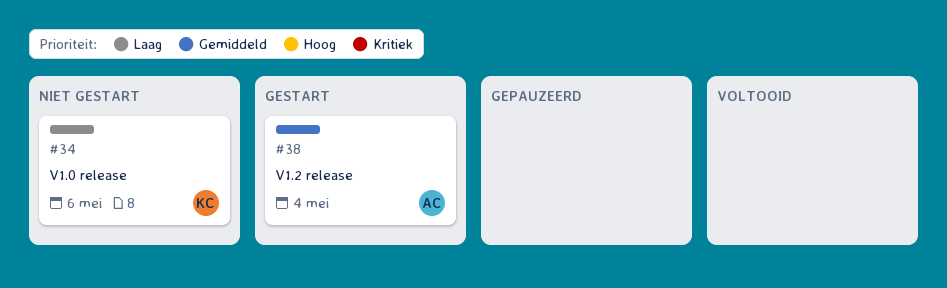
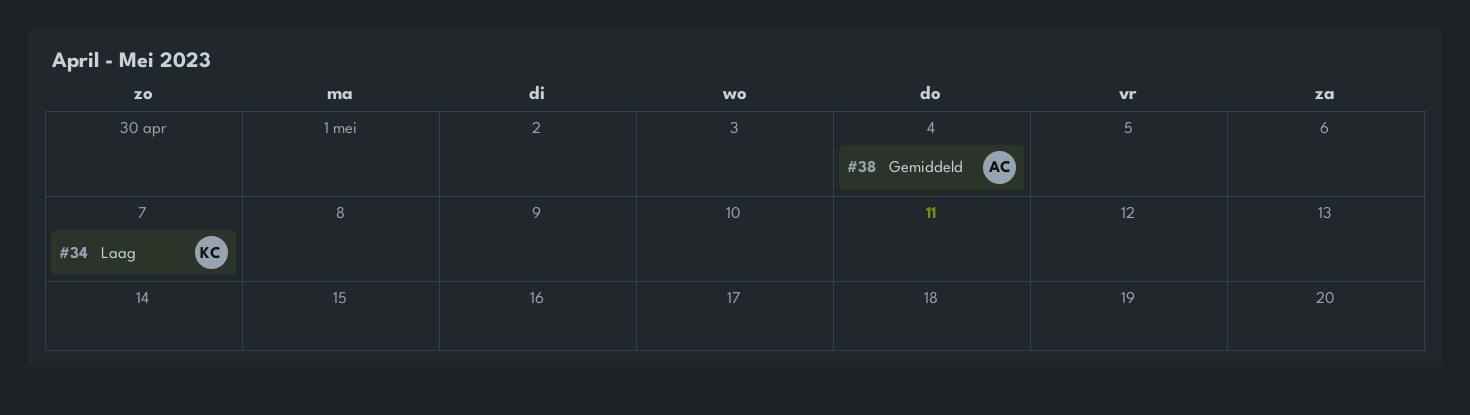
#34, due: May 6 -> May 7

